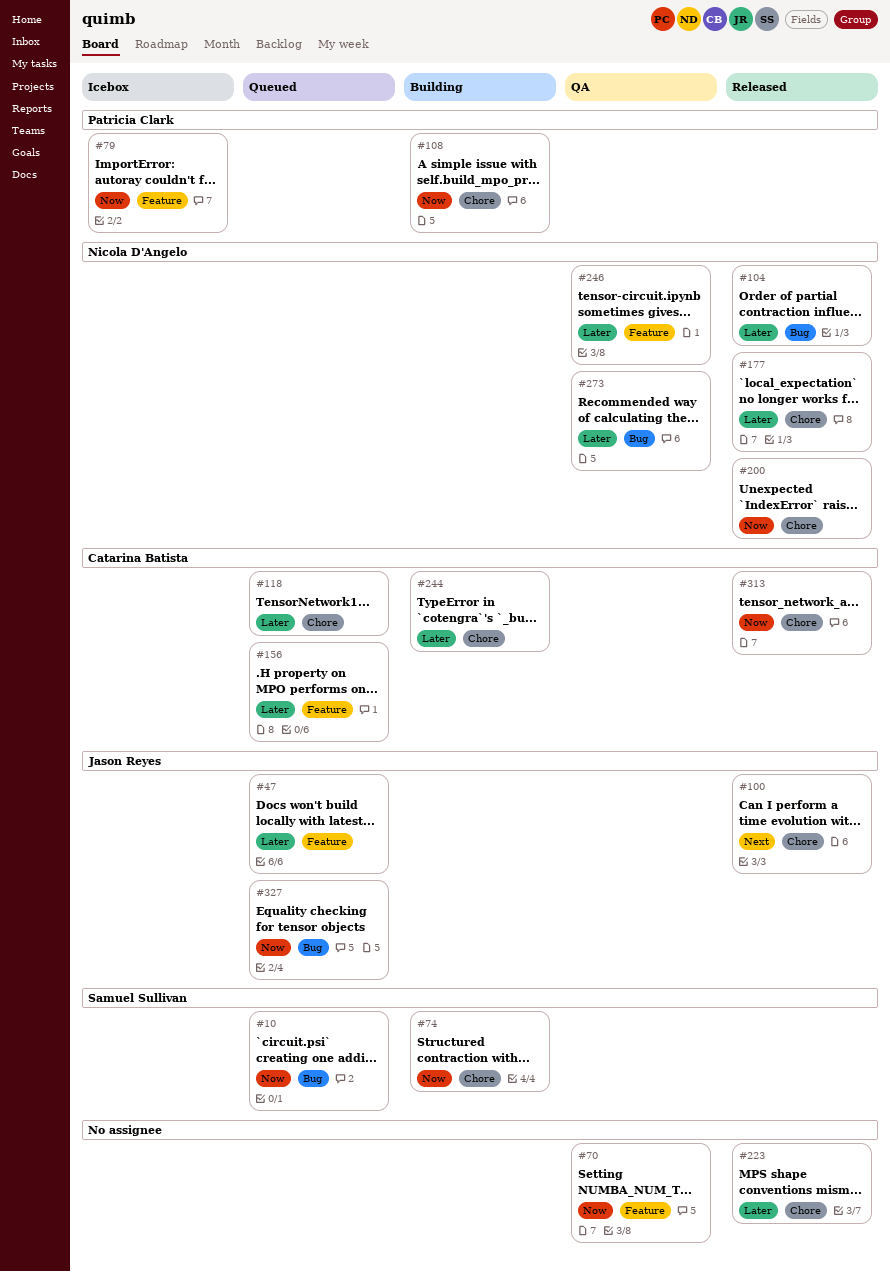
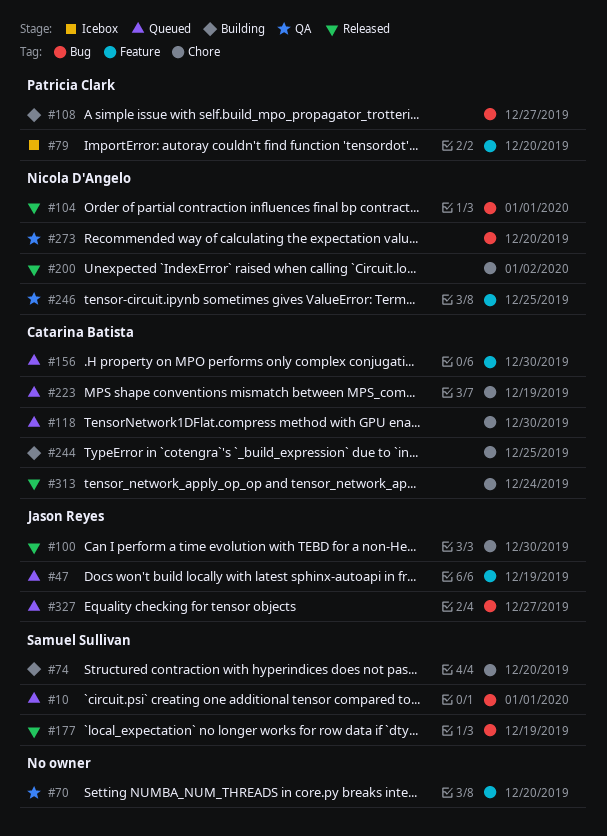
#108, label: Chore -> Bug
#177, owner: Nicola D'Angelo -> Samuel Sullivan
#177, label: Chore -> Bug
#223, status: Released -> Queued
#223, owner: none -> Catarina Batista

